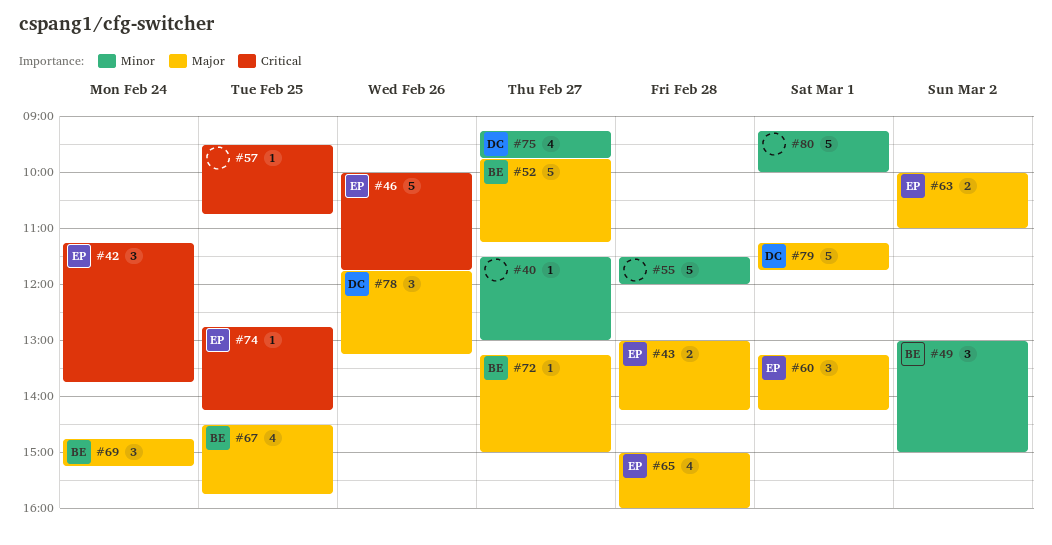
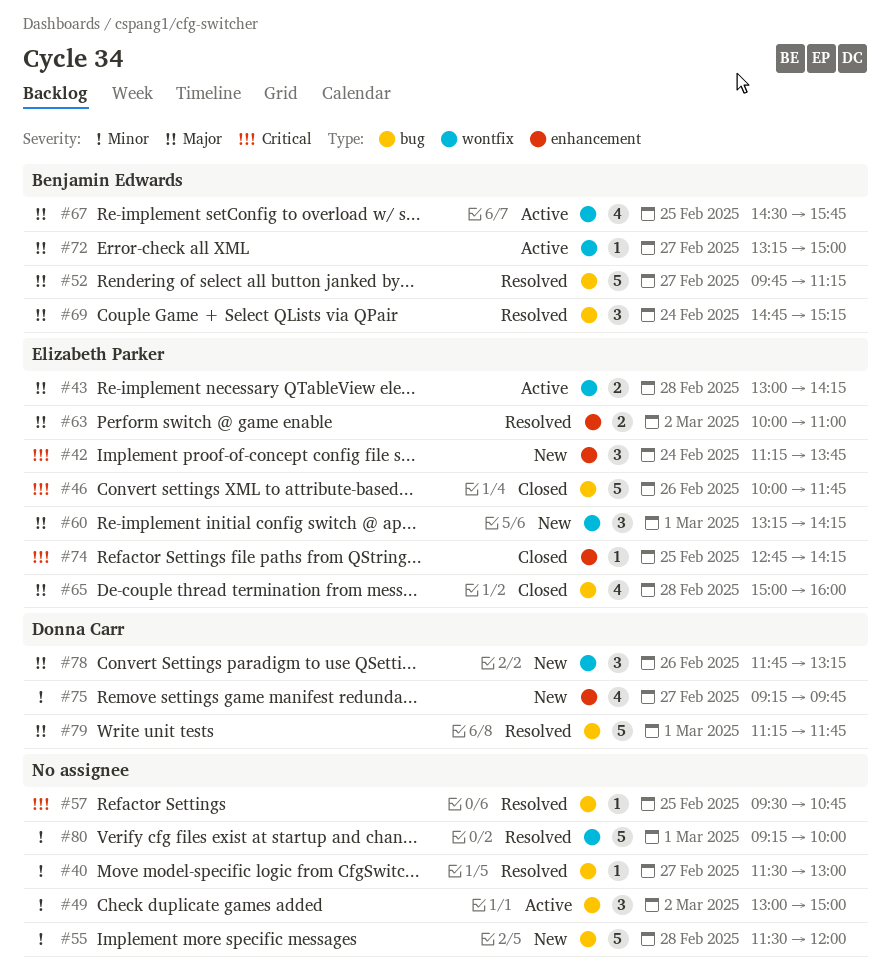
#49, owner: Benjamin Edwards -> none

